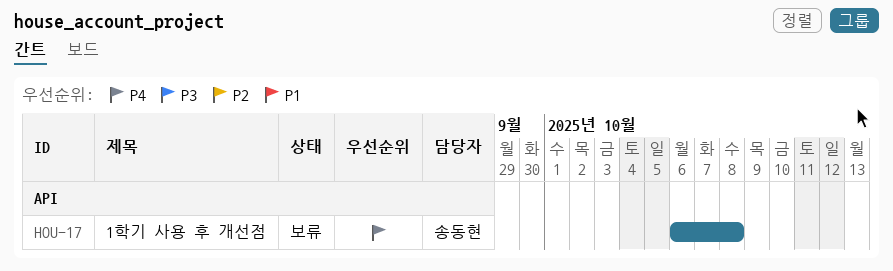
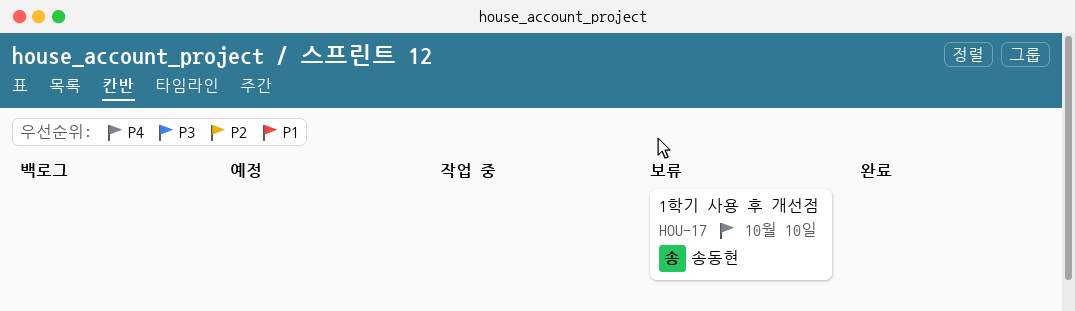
HOU-17, due: Oct 8 -> Oct 10

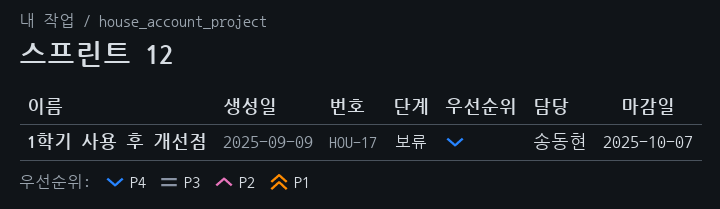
HOU-17, due: Oct 10 -> Oct 7

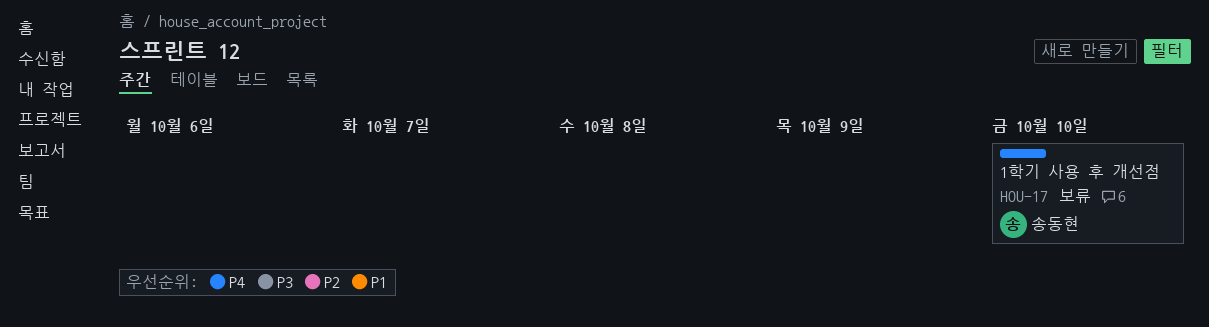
HOU-17, due: Oct 7 -> Oct 10

